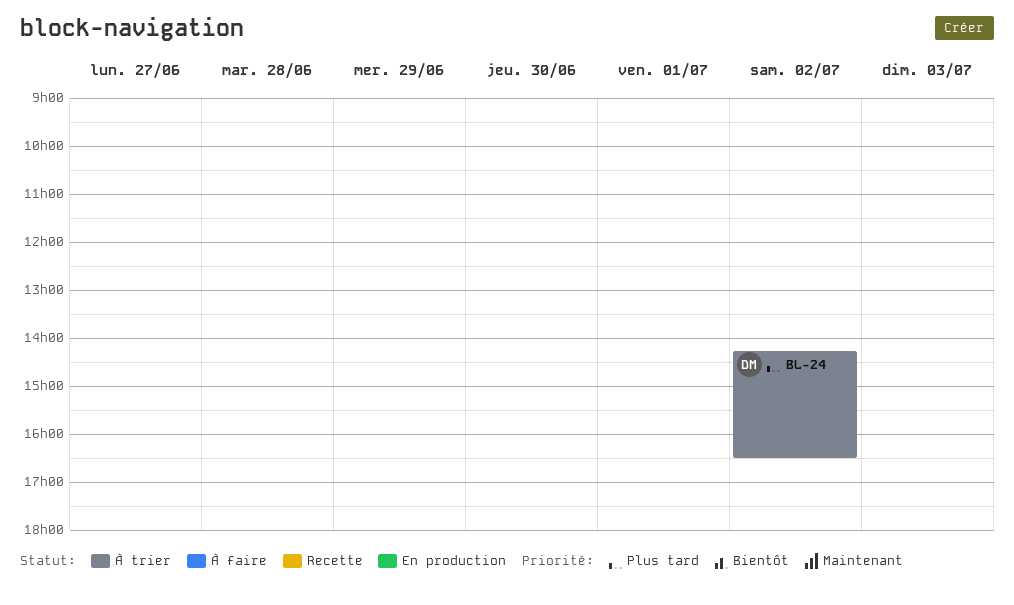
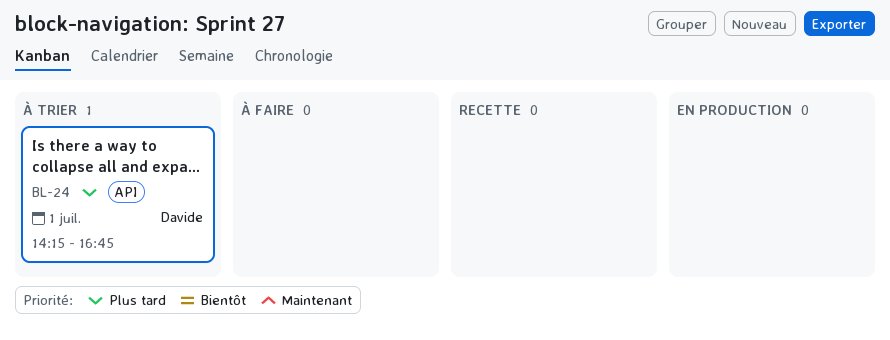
BL-24, day: Jul 2 -> Jul 1
BL-24, ends: 16:30 -> 16:45

